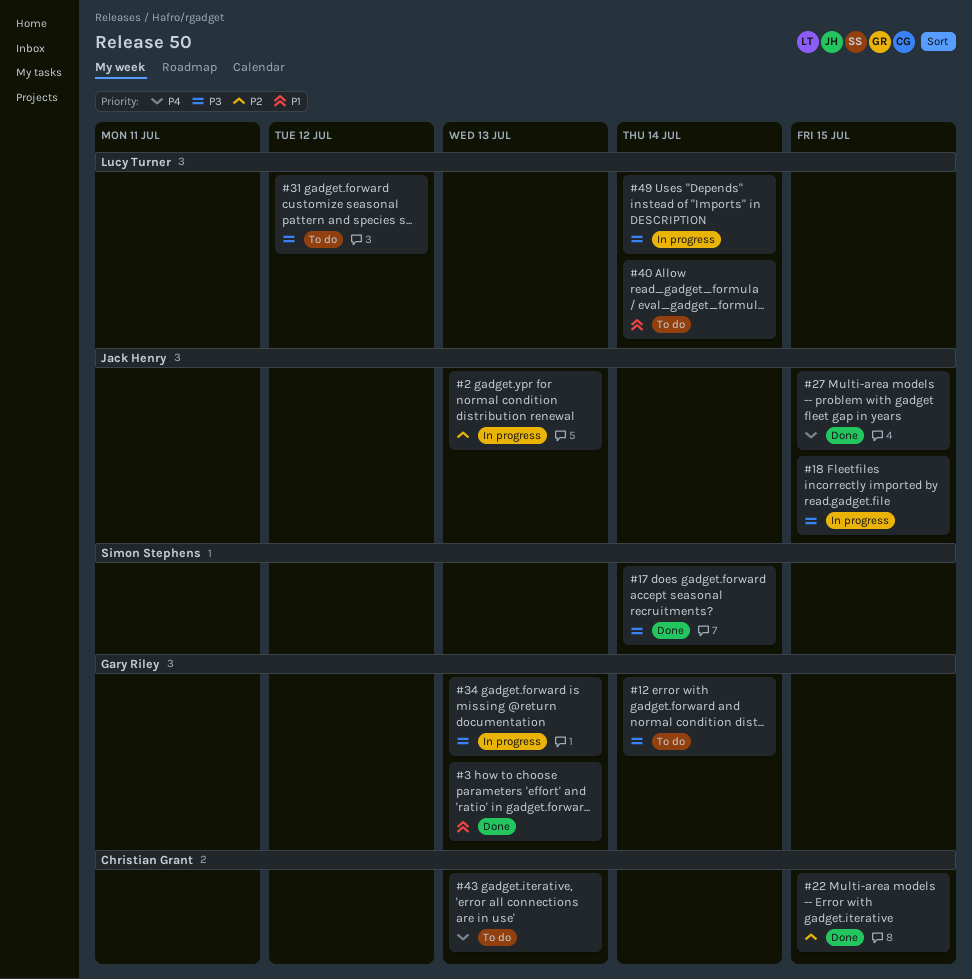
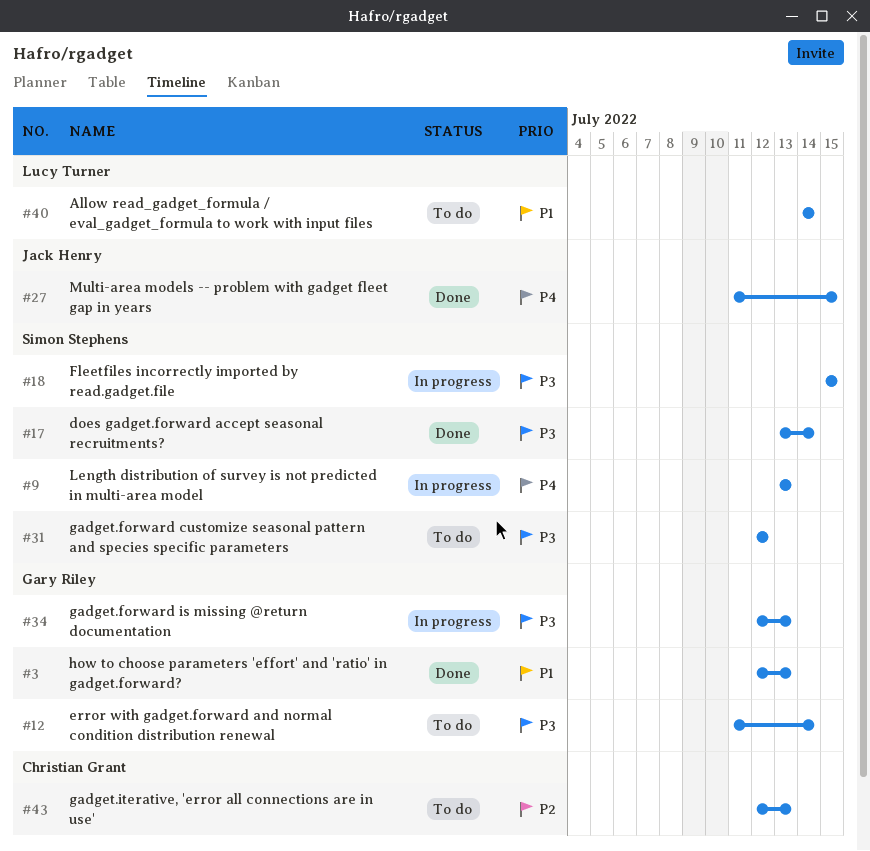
#2: present -> none
#9: none -> present
#18, owner: Jack Henry -> Simon Stephens
#22: present -> none
#31, owner: Lucy Turner -> Simon Stephens
#43, priority: P4 -> P2
#49: present -> none

